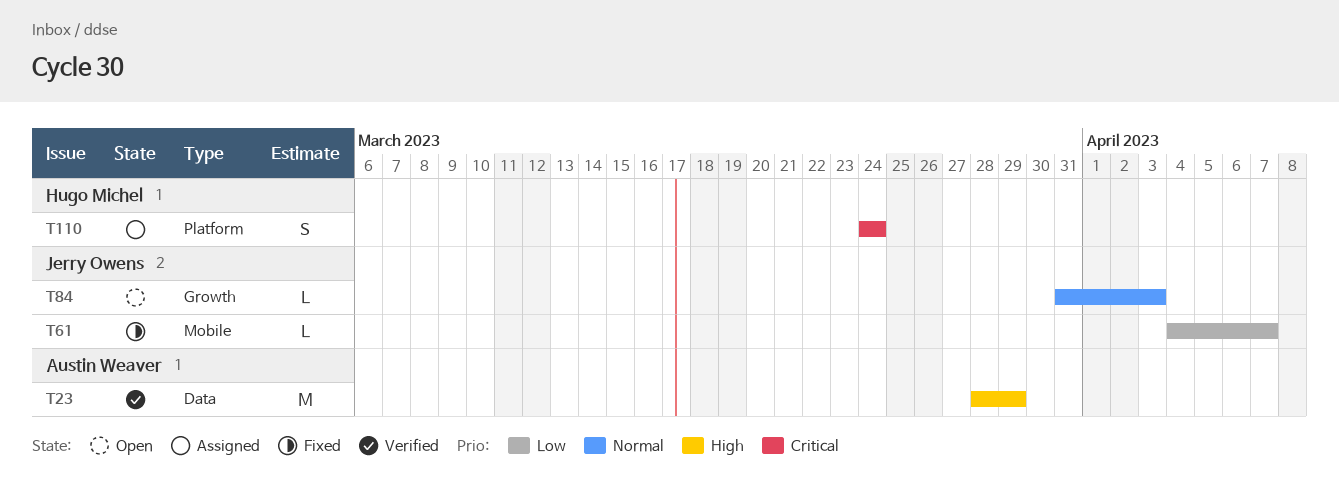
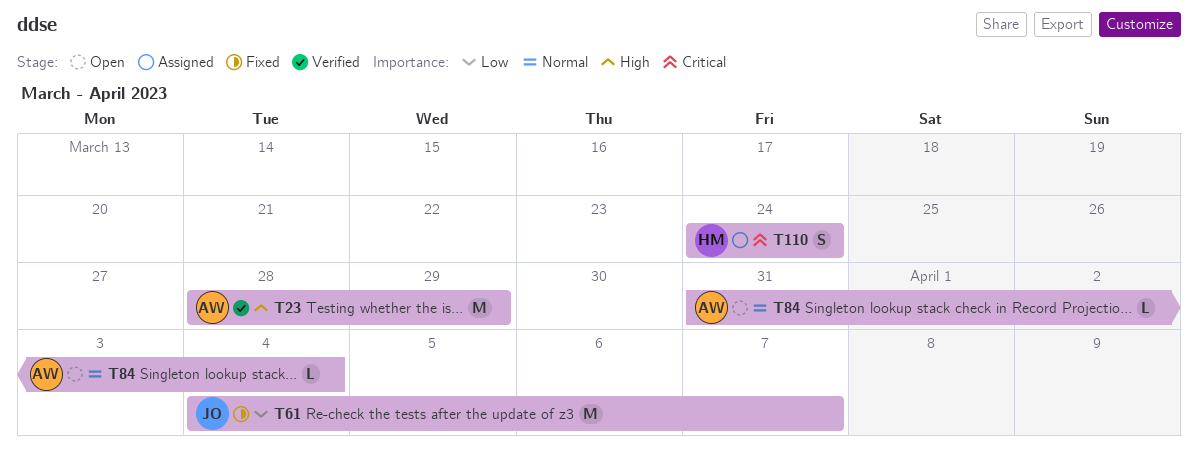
T61, estimate: L -> M
T84, owner: Jerry Owens -> Austin Weaver
T84, due: Apr 3 -> Apr 4

